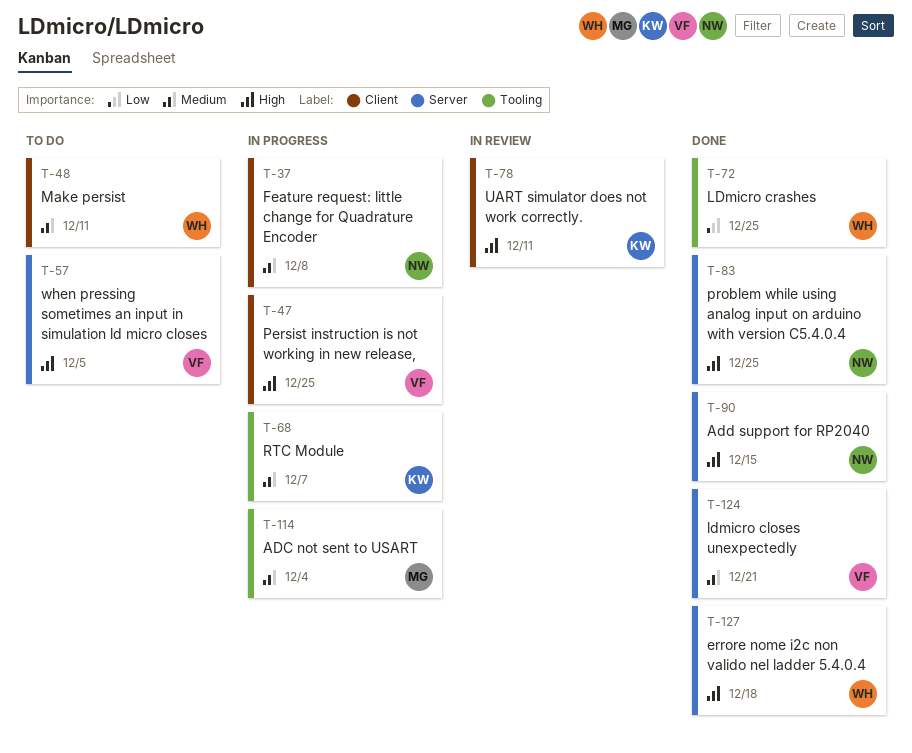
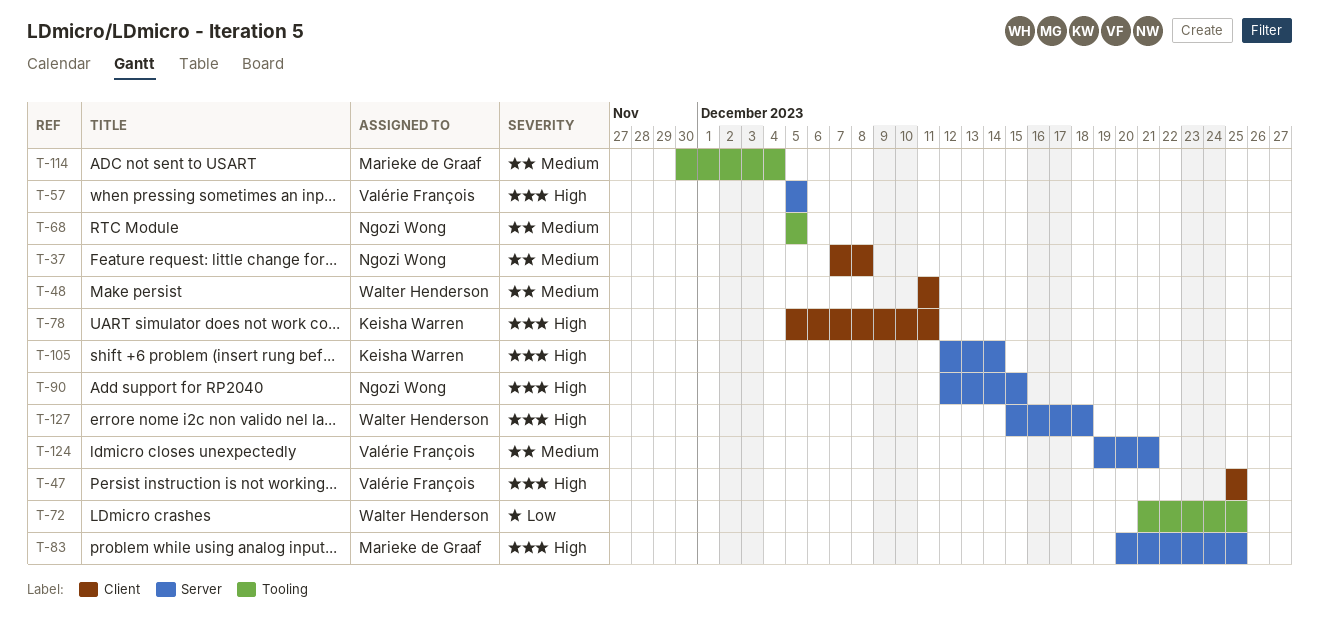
T-68, owner: Keisha Warren -> Ngozi Wong
T-68, due: Dec 7 -> Dec 5
T-83, owner: Ngozi Wong -> Marieke de Graaf
T-105: none -> present

